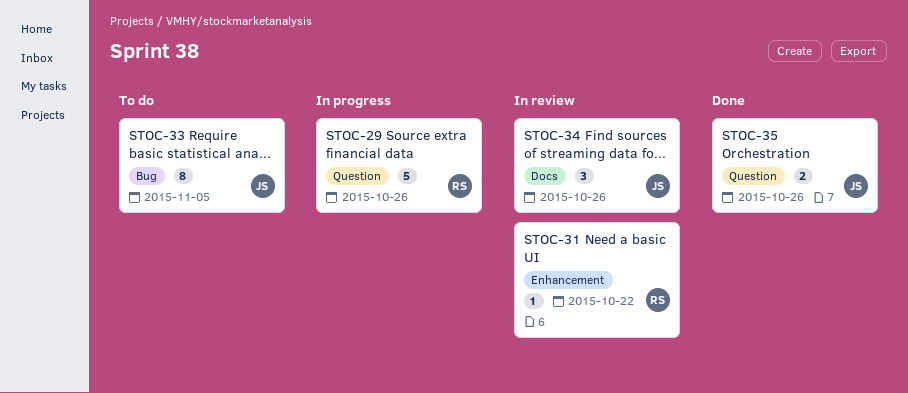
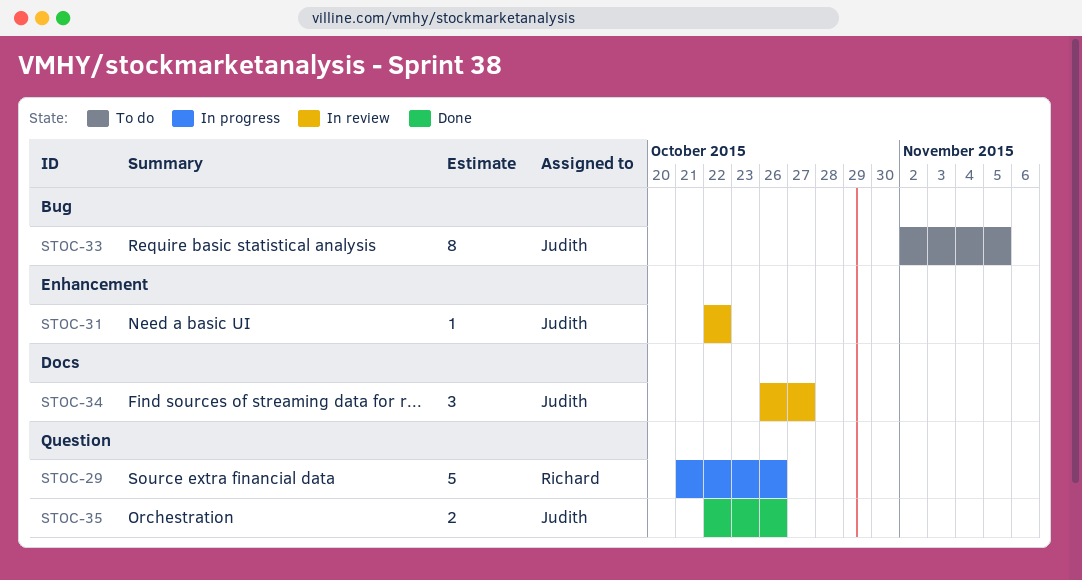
STOC-31, owner: Richard -> Judith
STOC-34, due: Oct 26 -> Oct 27

